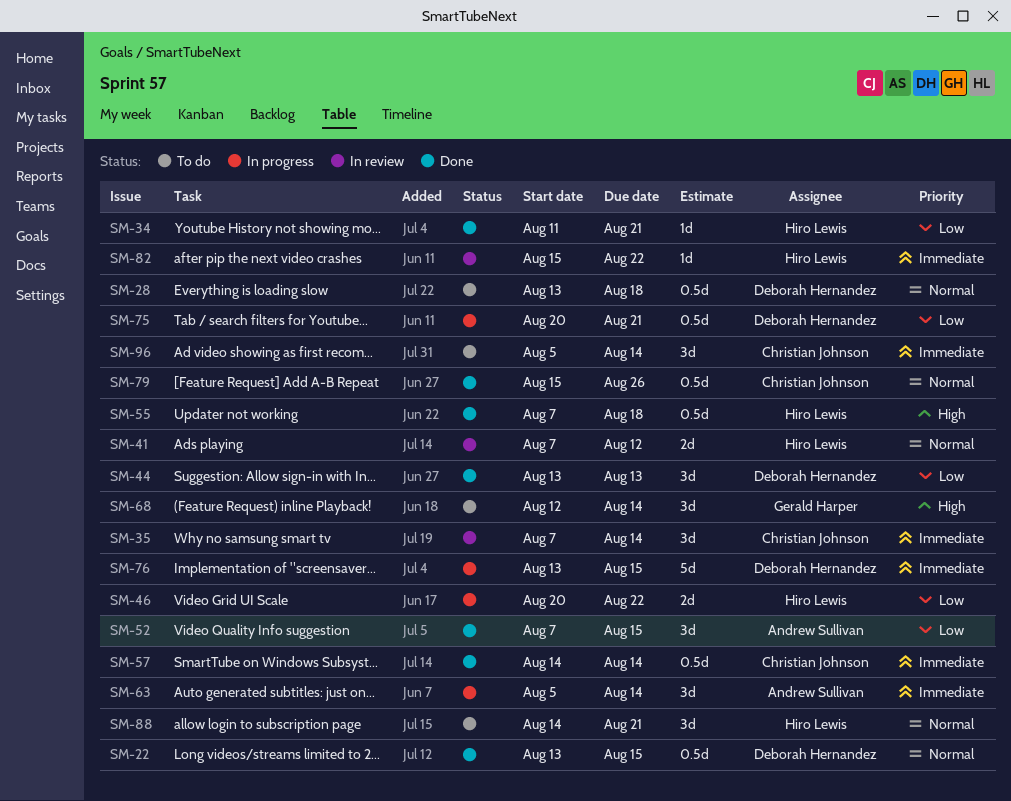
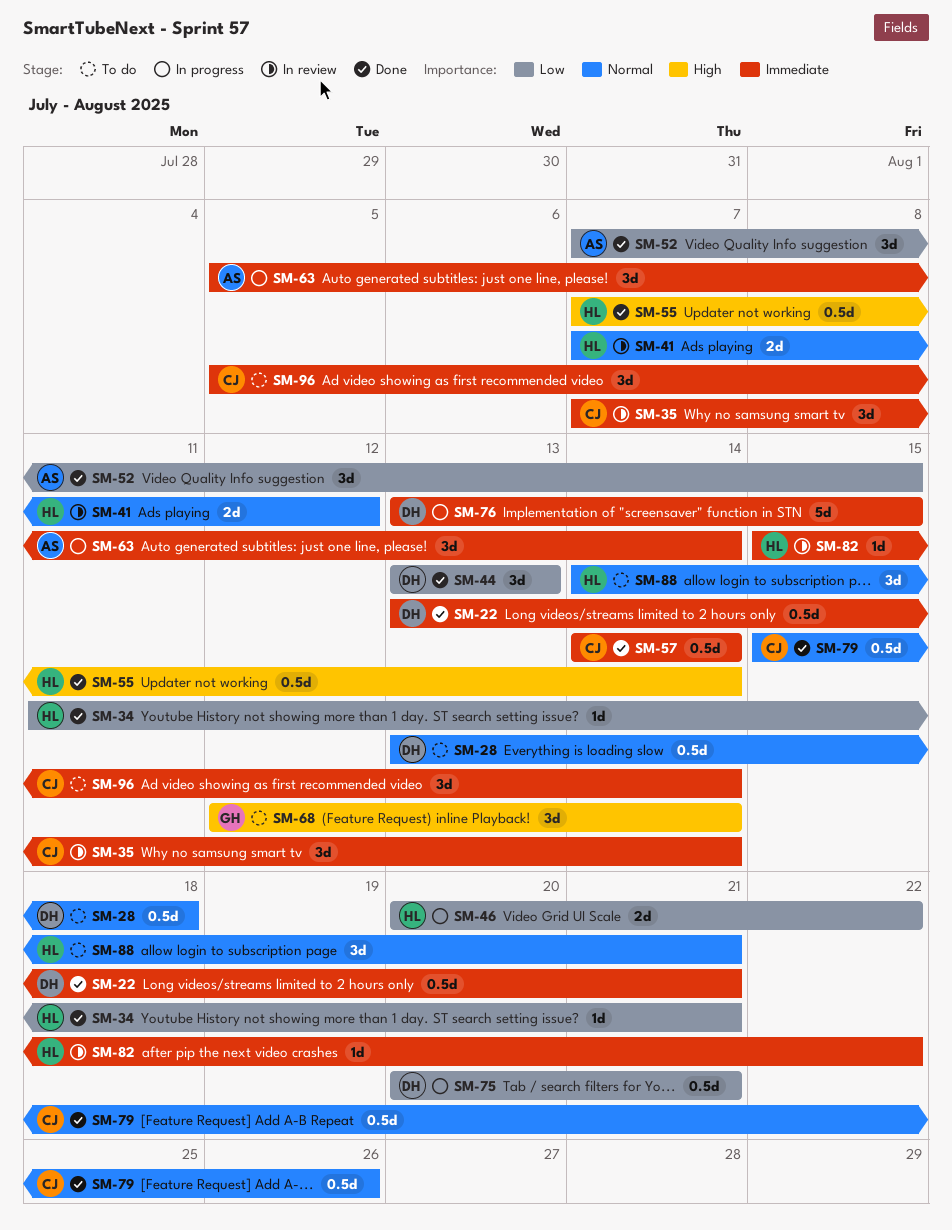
SM-22, priority: Normal -> Immediate
SM-22, due: Aug 15 -> Aug 21
SM-55, due: Aug 18 -> Aug 14

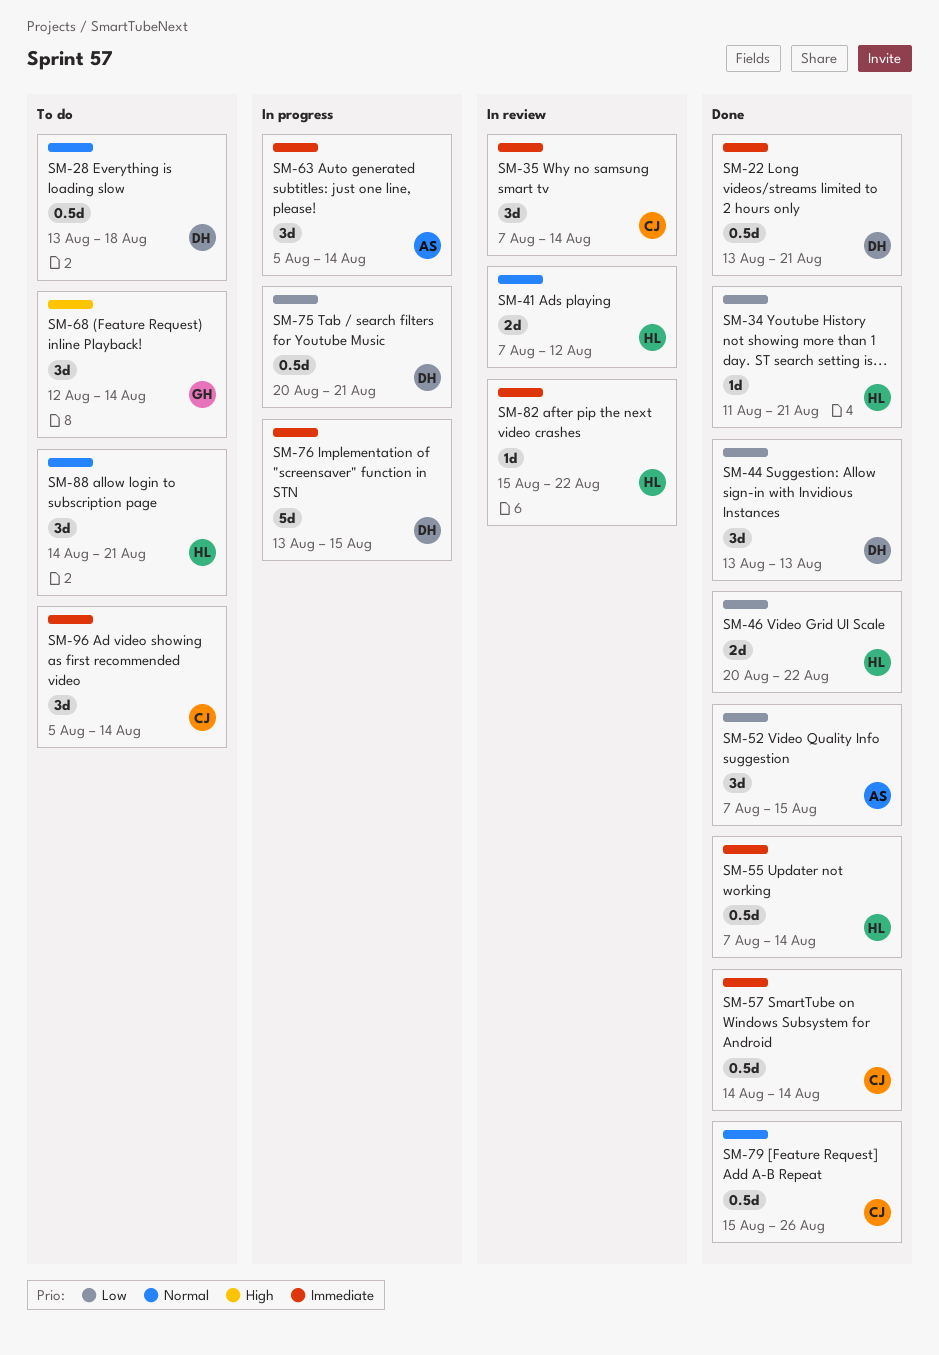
SM-46, status: In progress -> Done
SM-55, priority: High -> Immediate

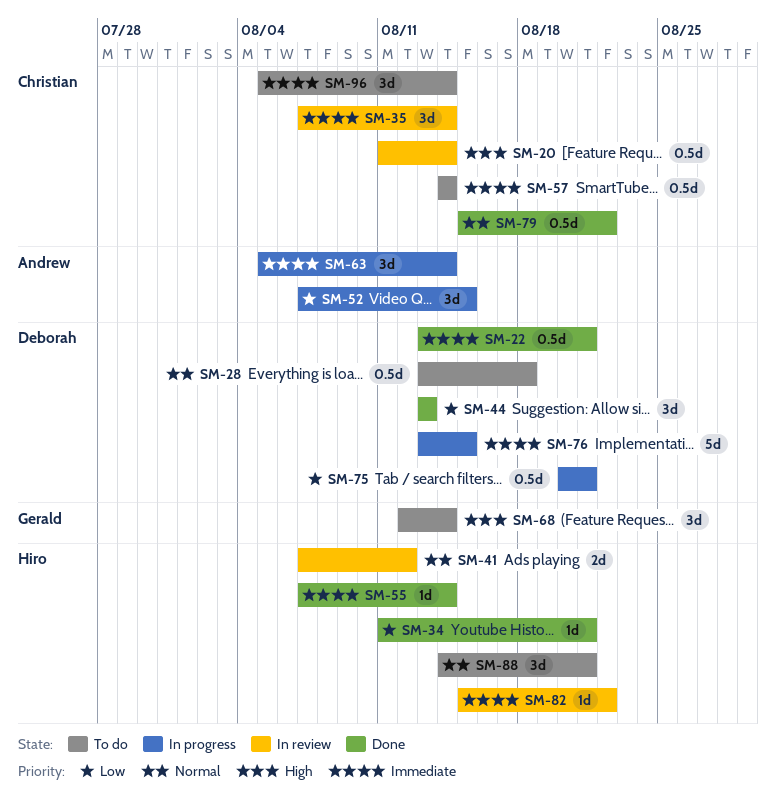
SM-20: none -> present
SM-46: present -> none
SM-52, status: Done -> In progress
SM-55, estimate: 0.5d -> 1d
SM-57, status: Done -> To do
SM-79, due: Aug 26 -> Aug 22

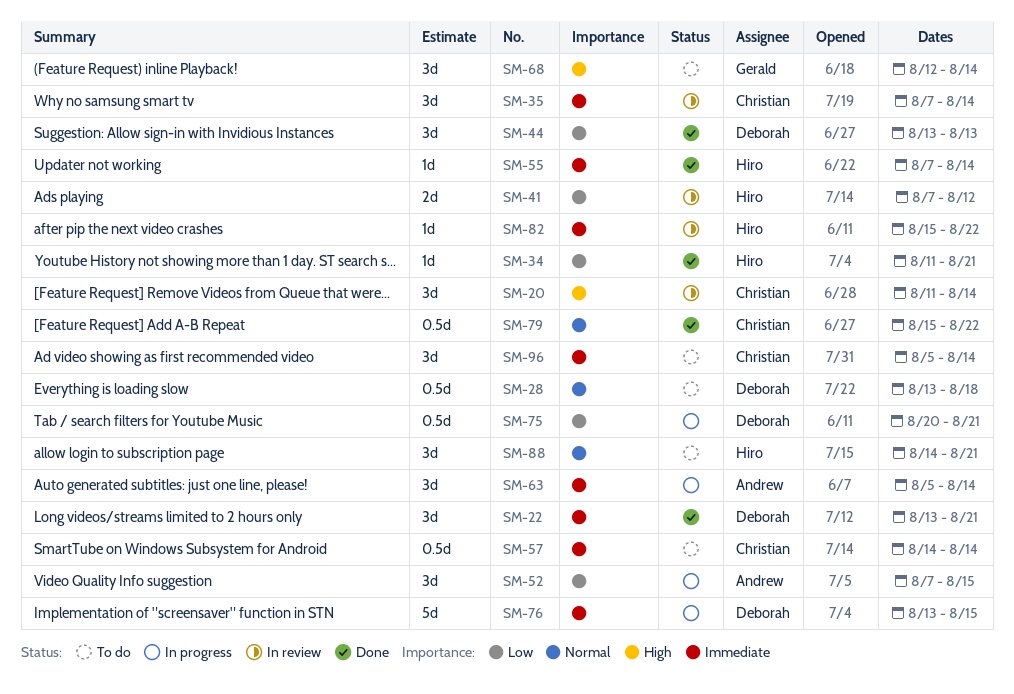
SM-20, estimate: 0.5d -> 3d
SM-22, estimate: 0.5d -> 3d
SM-41, priority: Normal -> Low

